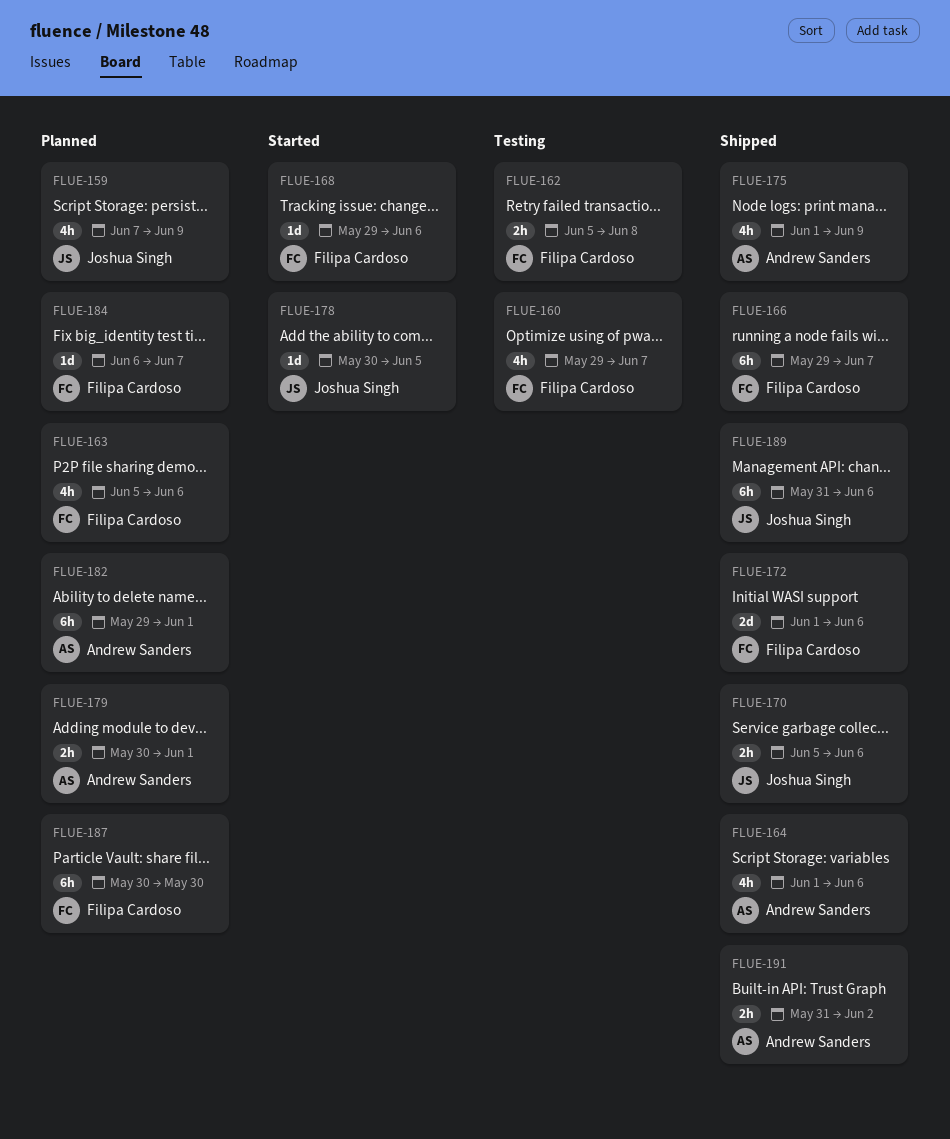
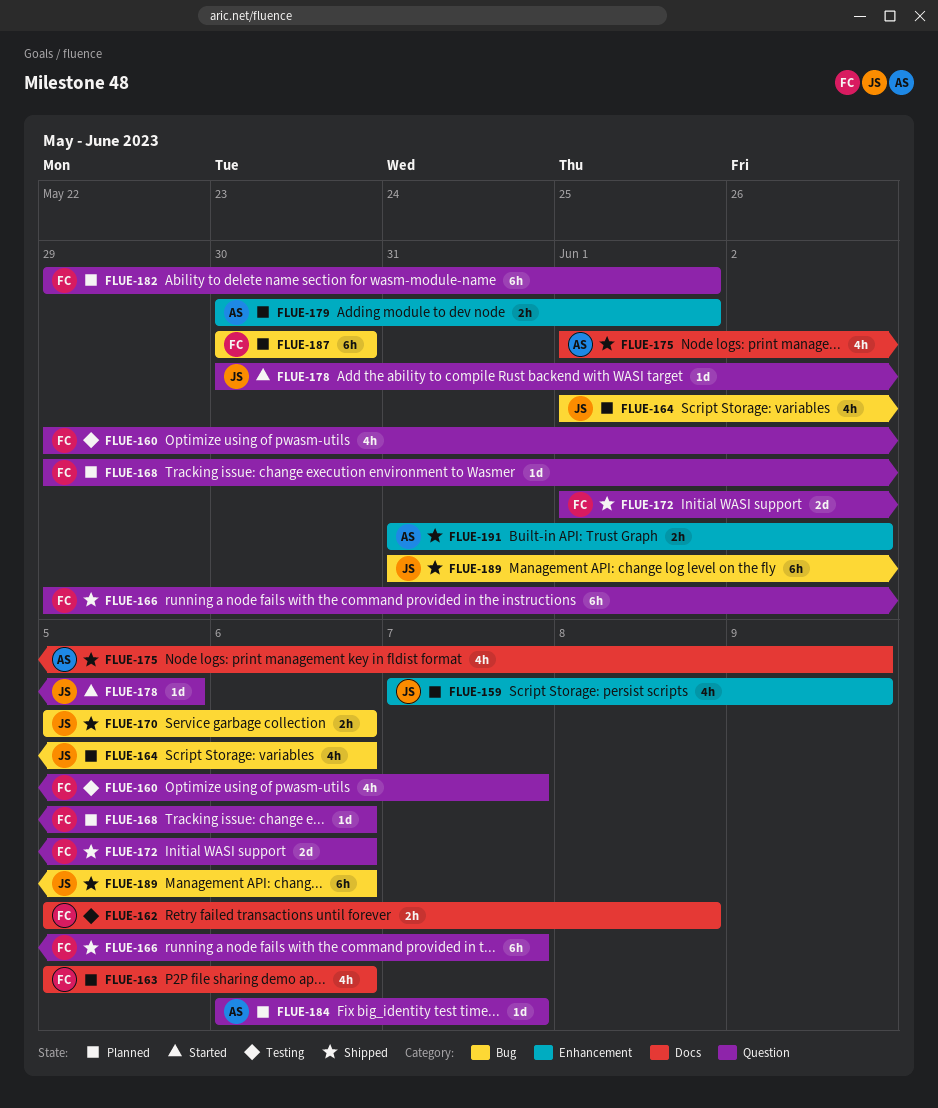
FLUE-164, status: Shipped -> Planned
FLUE-164, owner: Andrew Sanders -> Joshua Singh
FLUE-168, status: Started -> Planned
FLUE-182, owner: Andrew Sanders -> Filipa Cardoso
FLUE-184, owner: Filipa Cardoso -> Andrew Sanders

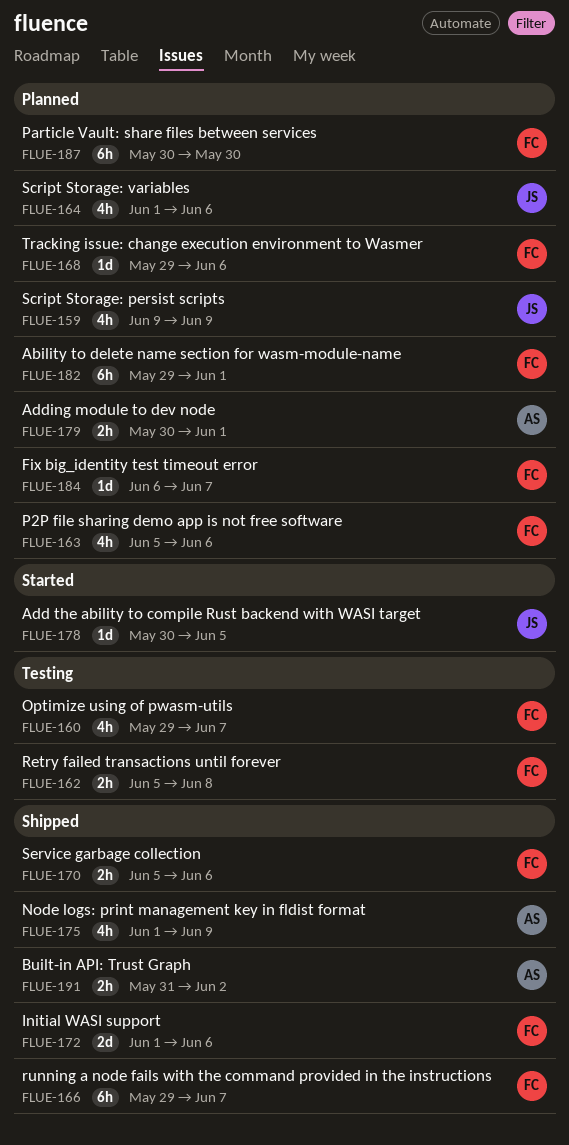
FLUE-159, start: Jun 7 -> Jun 9
FLUE-170, owner: JS -> FC
FLUE-184, owner: AS -> FC
FLUE-189: present -> none

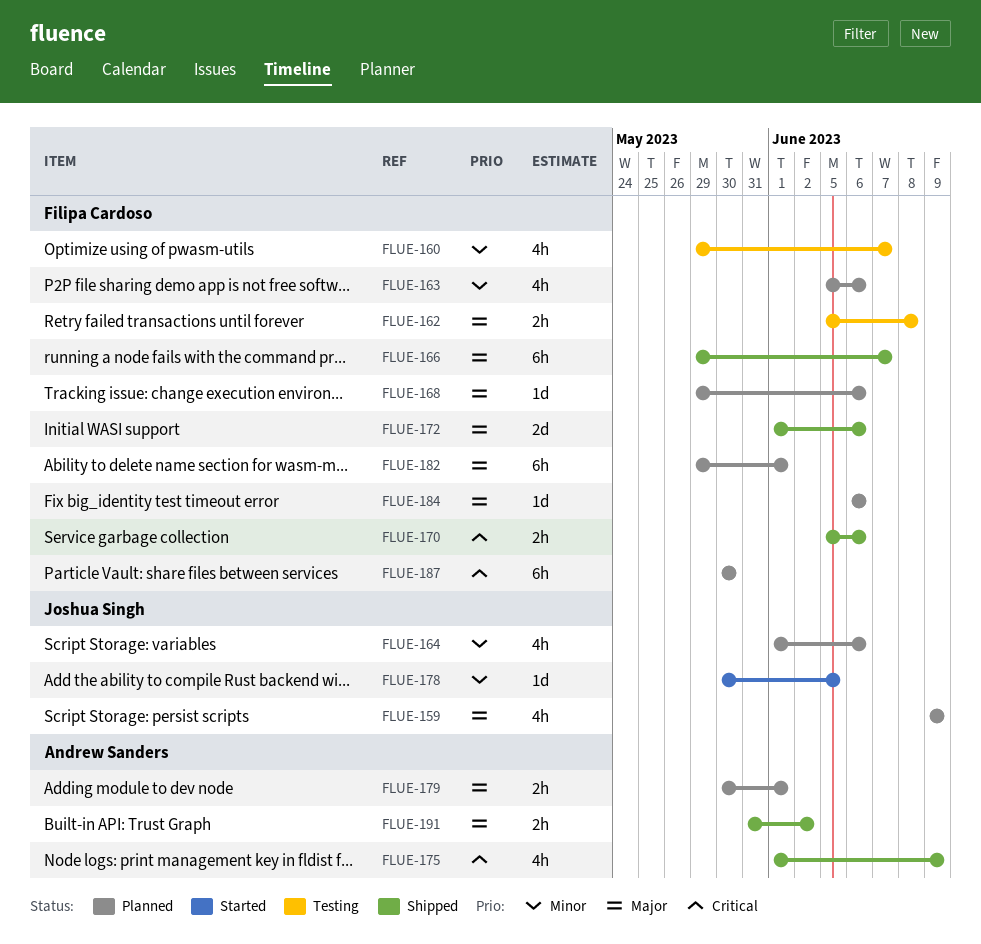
FLUE-184, due: Jun 7 -> Jun 6

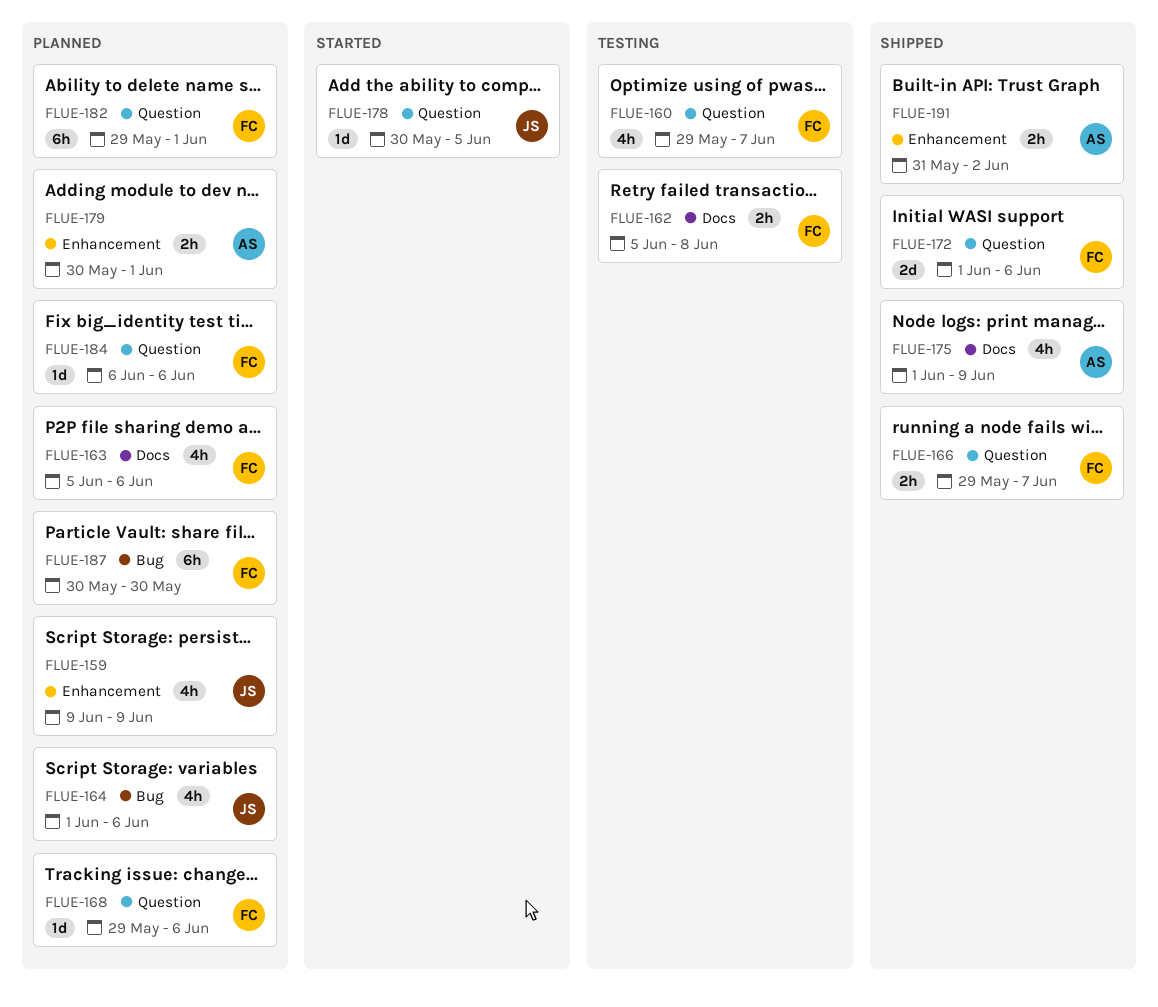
FLUE-166, estimate: 6h -> 2h
FLUE-170: present -> none

